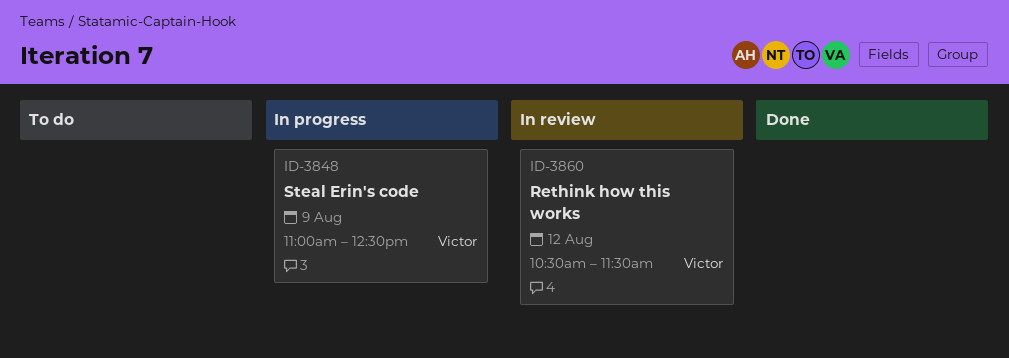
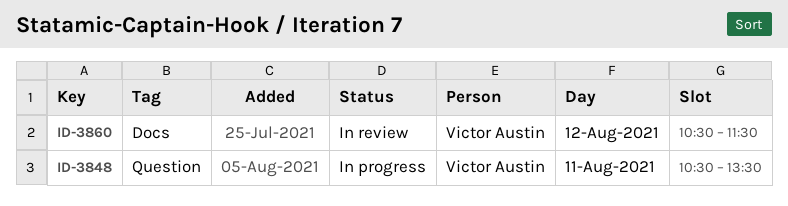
ID-3848, day: Aug 9 -> Aug 11
ID-3848, begins: 11:00 -> 10:30
ID-3848, ends: 12:30 -> 13:30

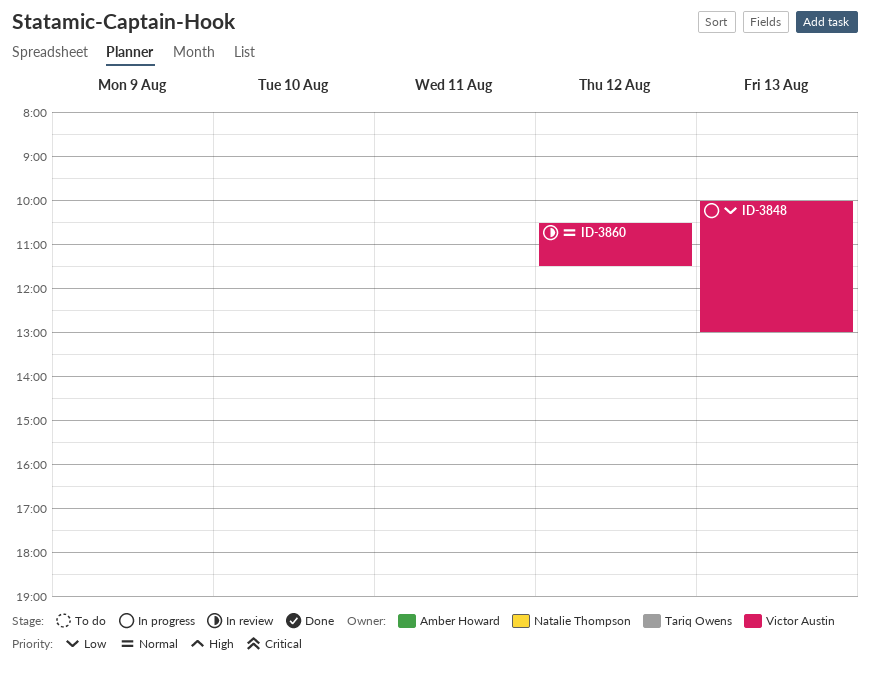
ID-3848, day: Aug 11 -> Aug 13
ID-3848, begins: 10:30 -> 10:00
ID-3848, ends: 13:30 -> 13:00

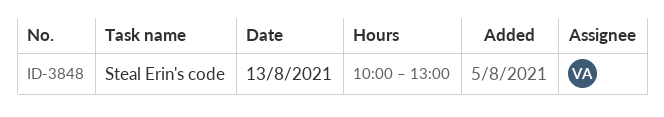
ID-3860: present -> none

